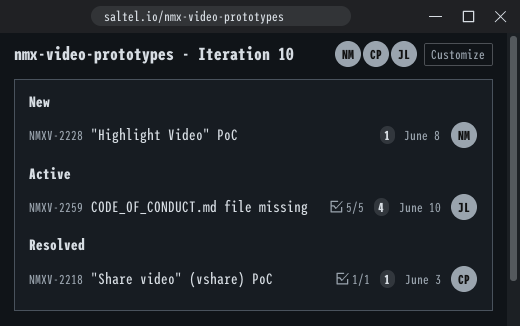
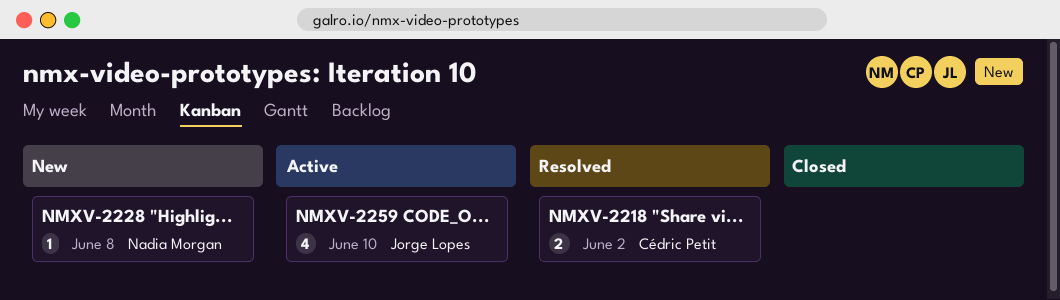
NMXV-2218, estimate: 1 -> 2
NMXV-2218, due: Jun 3 -> Jun 2

